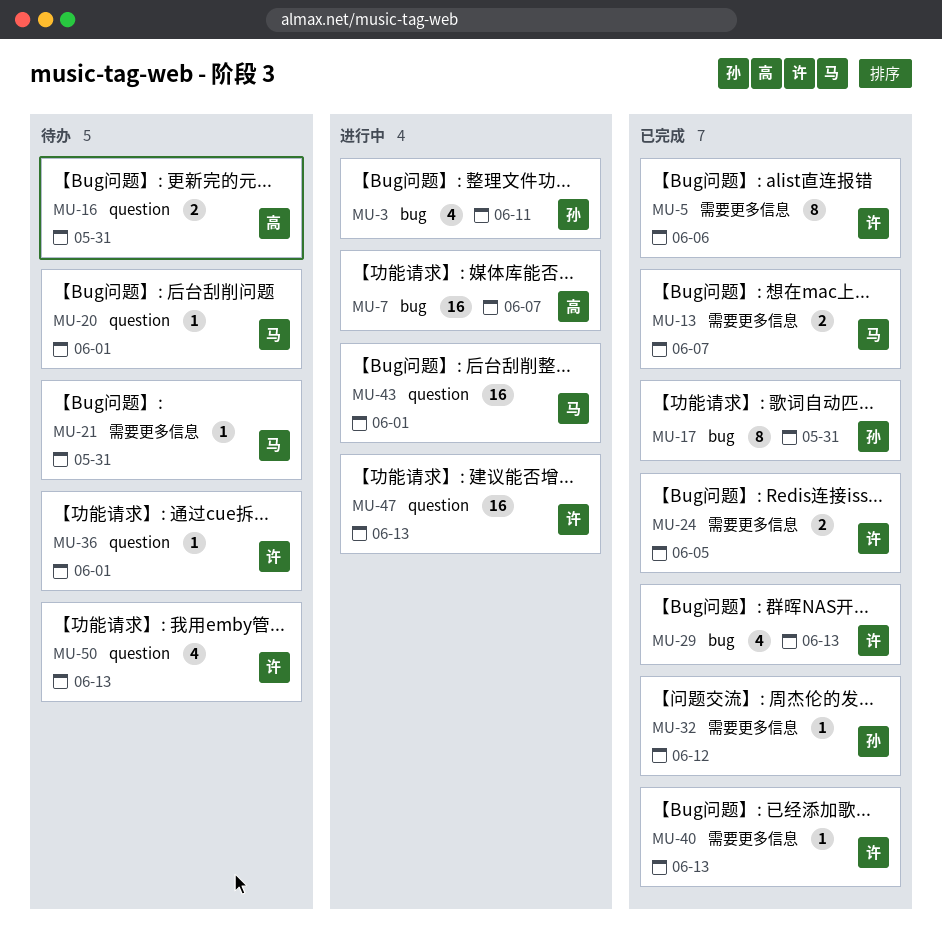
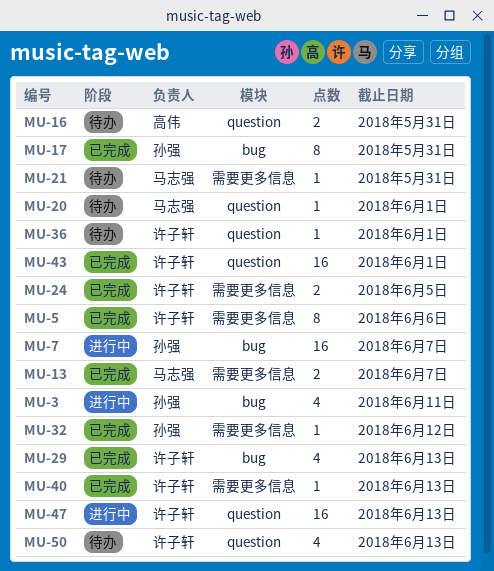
MU-7, owner: 高伟 -> 孙强
MU-43, status: 进行中 -> 已完成
MU-43, owner: 马志强 -> 许子轩

